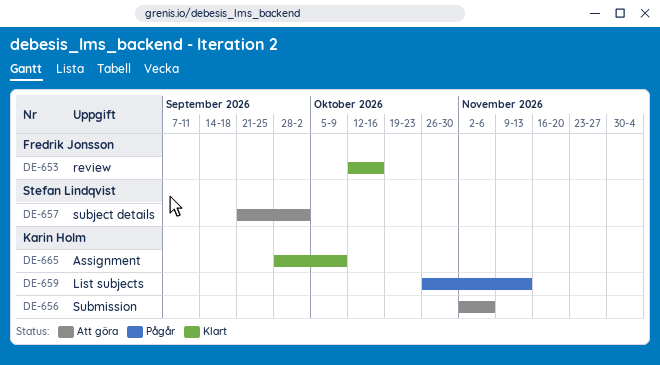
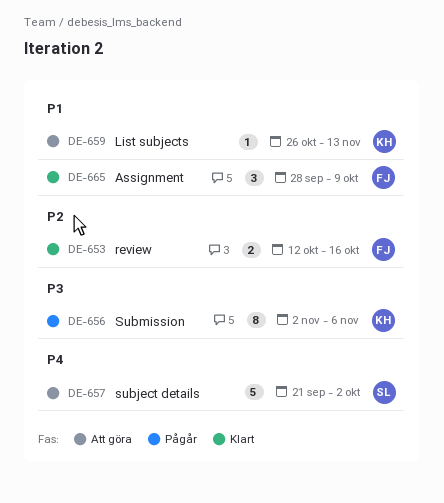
DE-656, status: Att göra -> Pågår
DE-659, status: Pågår -> Att göra
DE-665, owner: Karin Holm -> Fredrik Jonsson

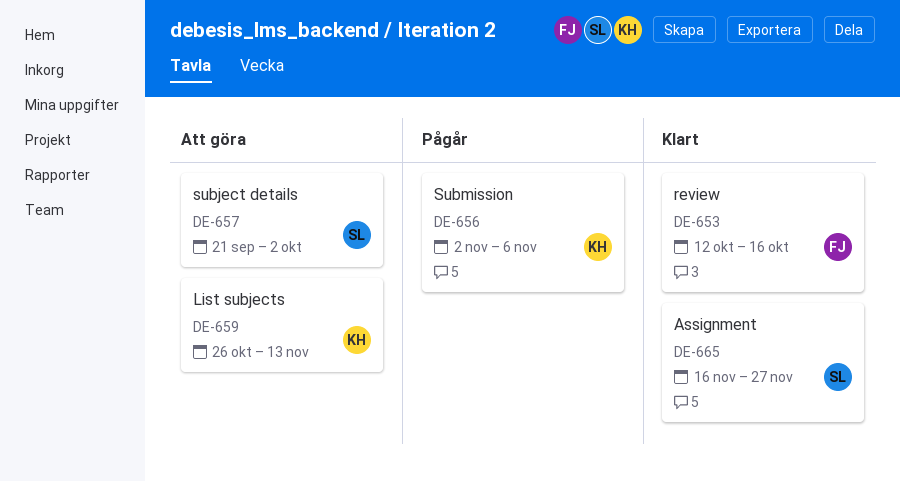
DE-665, owner: FJ -> SL
DE-665, start: Sep 28 -> Nov 16
DE-665, due: Oct 9 -> Nov 27

